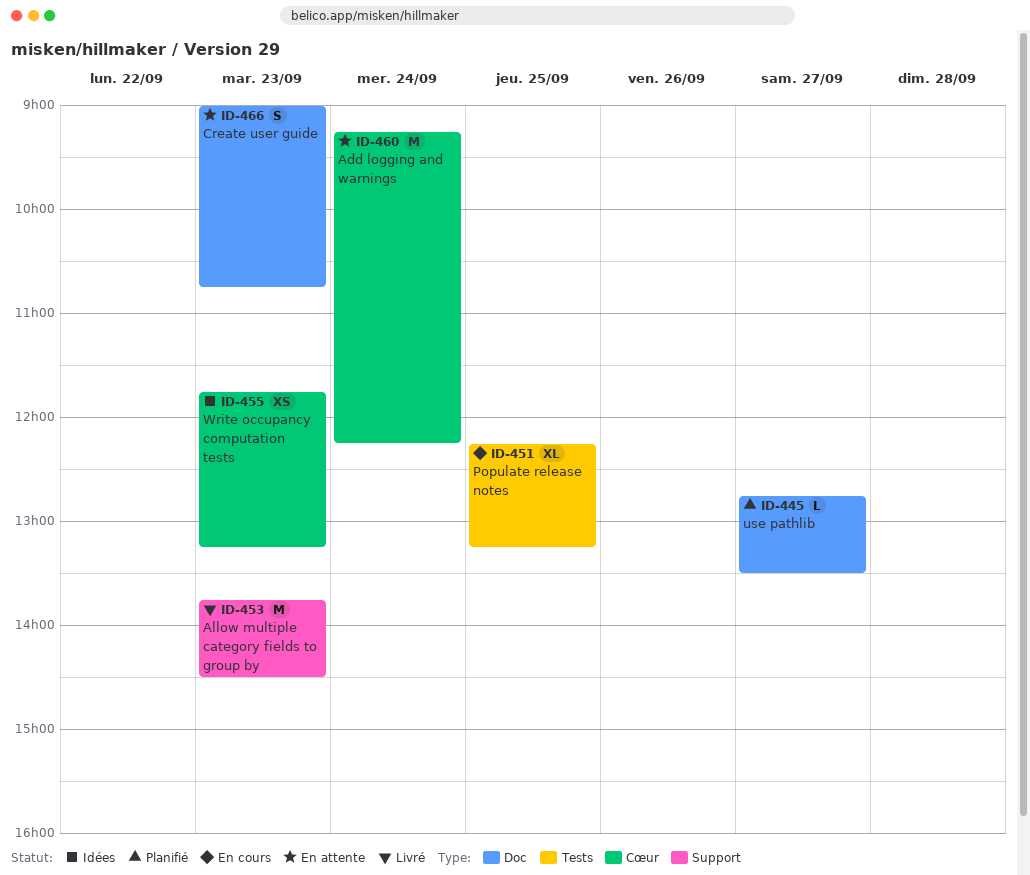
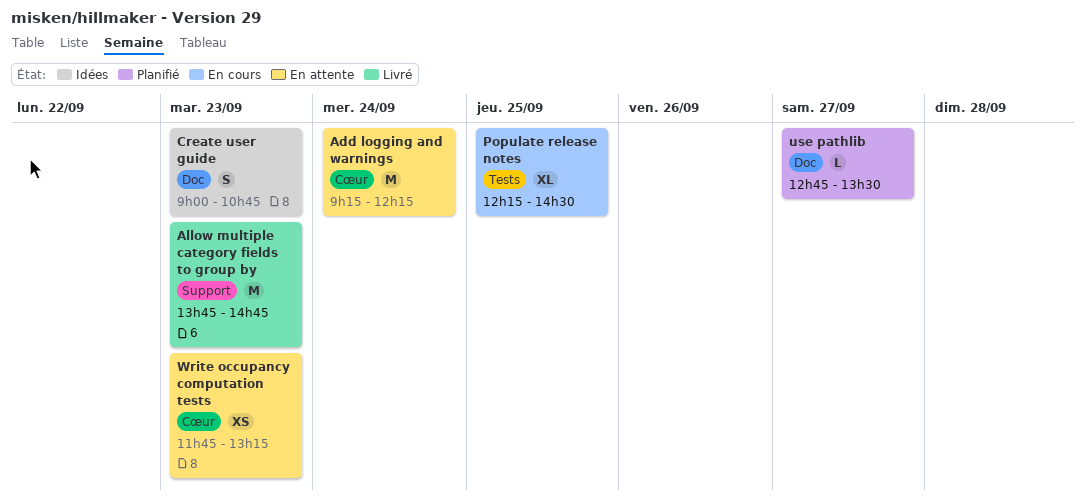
Allow multiple category fields to group by, ends: 14:30 -> 14:45
Create user guide, status: En attente -> Idées
Populate release notes, ends: 13:15 -> 14:30
Write occupancy computation tests, status: Idées -> En attente

